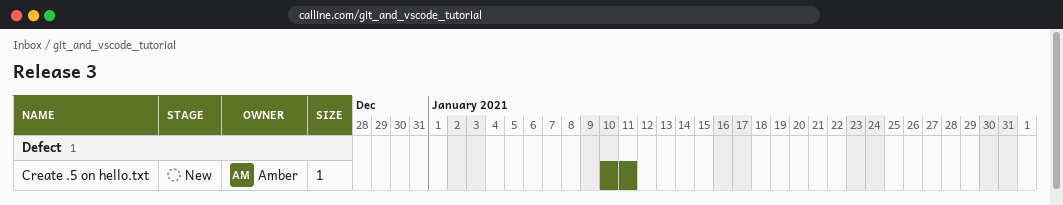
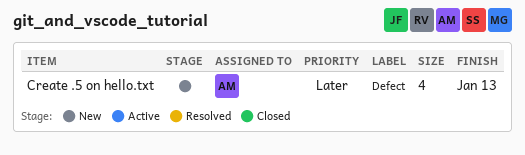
Create .5 on hello.txt, estimate: 1 -> 4
Create .5 on hello.txt, due: Jan 11 -> Jan 13

